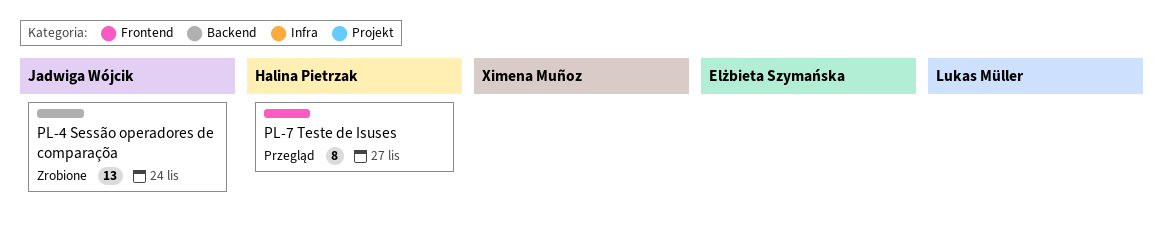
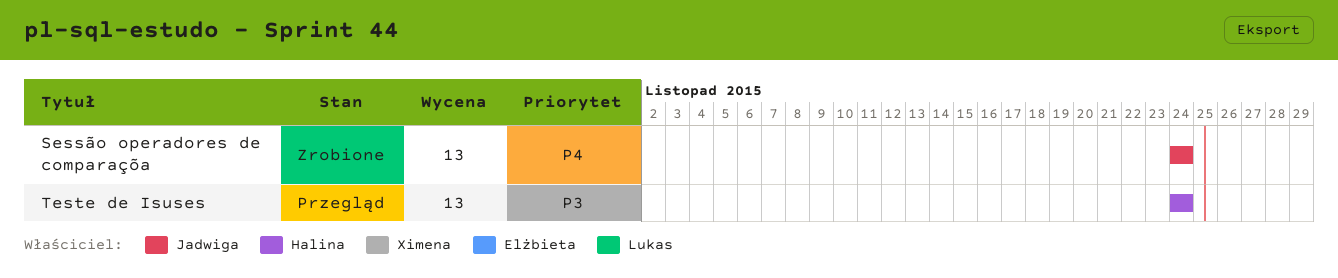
Teste de Isuses, estimate: 8 -> 13
Teste de Isuses, due: Nov 27 -> Nov 24

